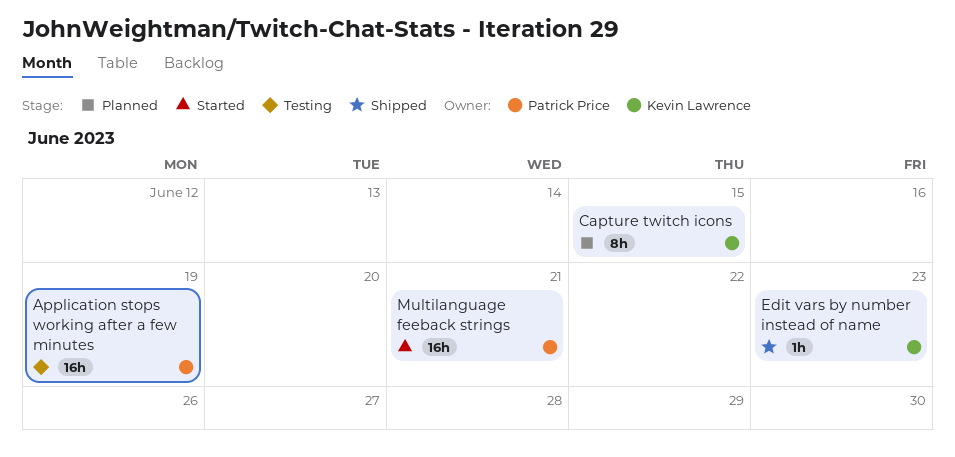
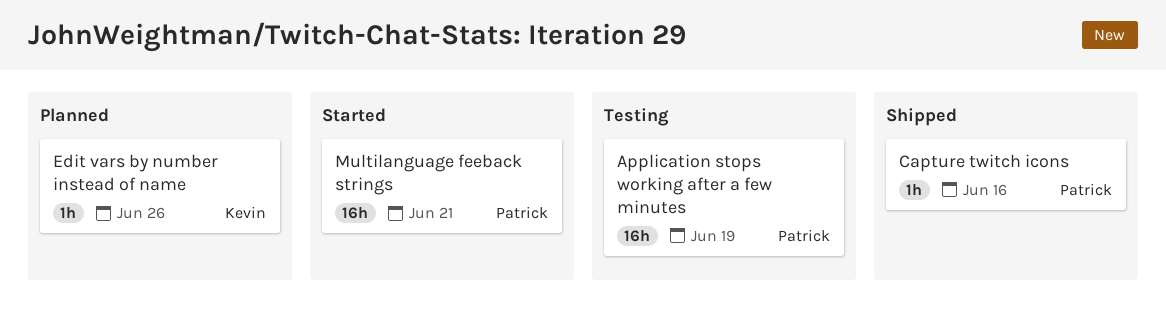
Capture twitch icons, status: Planned -> Shipped
Capture twitch icons, owner: Kevin Lawrence -> Patrick Price
Capture twitch icons, estimate: 8h -> 1h
Capture twitch icons, due: Jun 15 -> Jun 16
Edit vars by number instead of name, status: Shipped -> Planned
Edit vars by number instead of name, due: Jun 23 -> Jun 26

